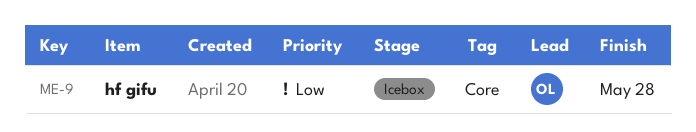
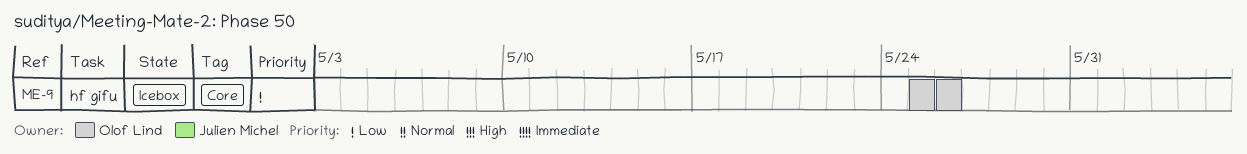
ME-9, due: May 28 -> May 26

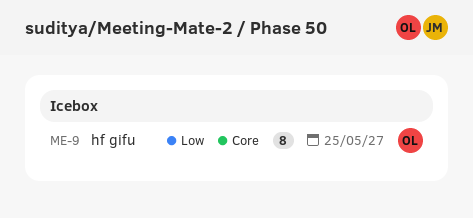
ME-9, due: May 26 -> May 25

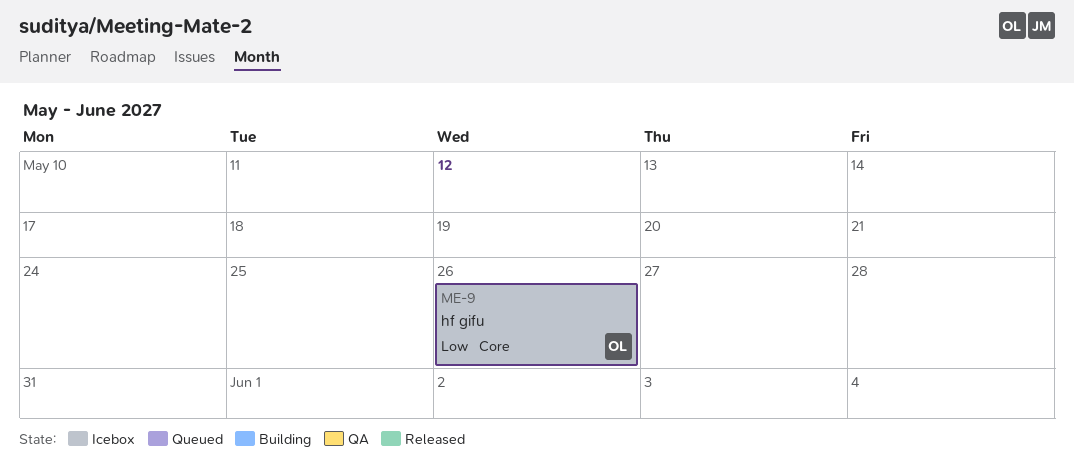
ME-9, due: May 25 -> May 26

